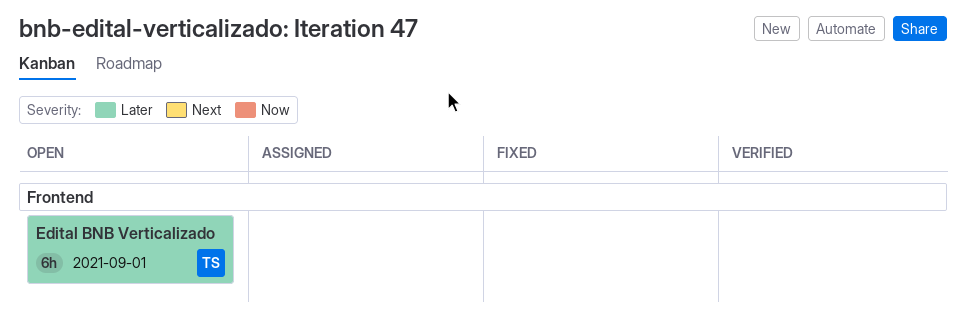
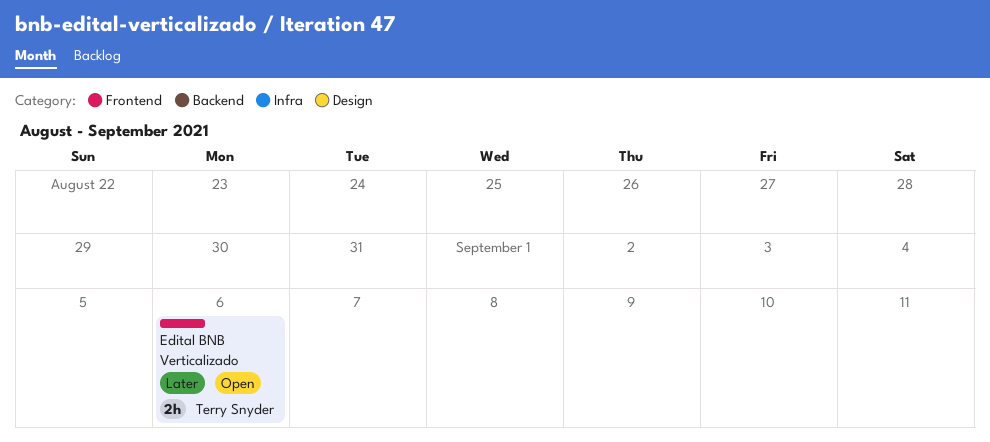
Edital BNB Verticalizado, estimate: 6h -> 2h
Edital BNB Verticalizado, due: Sep 1 -> Sep 6

